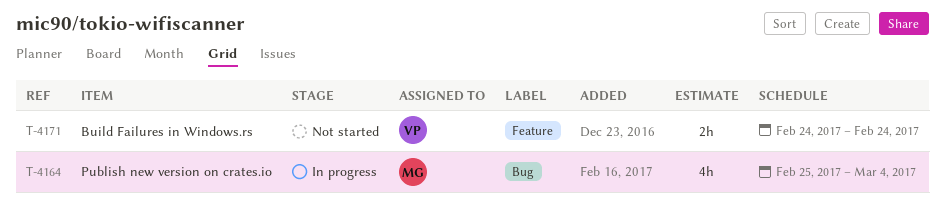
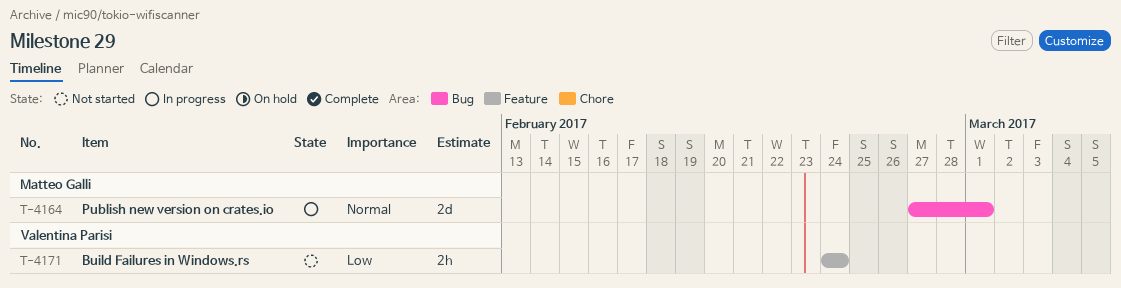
T-4164, estimate: 4h -> 2d
T-4164, start: Feb 25 -> Feb 27
T-4164, due: Mar 4 -> Mar 1

